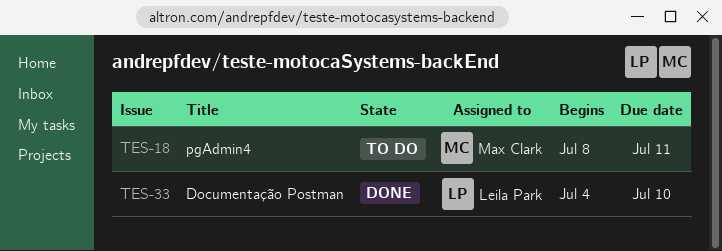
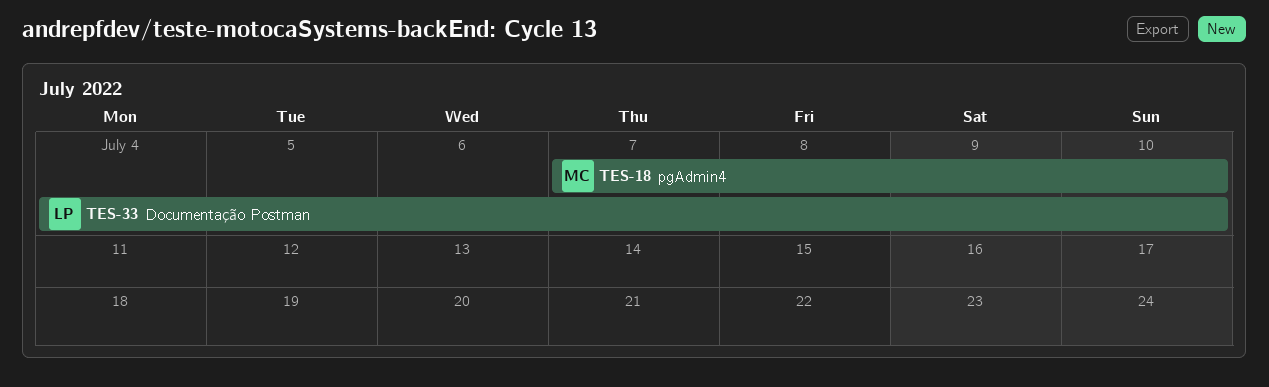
TES-18, start: Jul 8 -> Jul 7
TES-18, due: Jul 11 -> Jul 10

